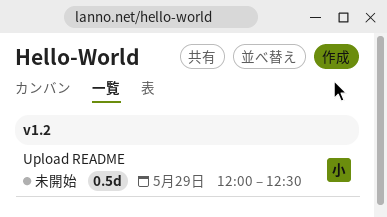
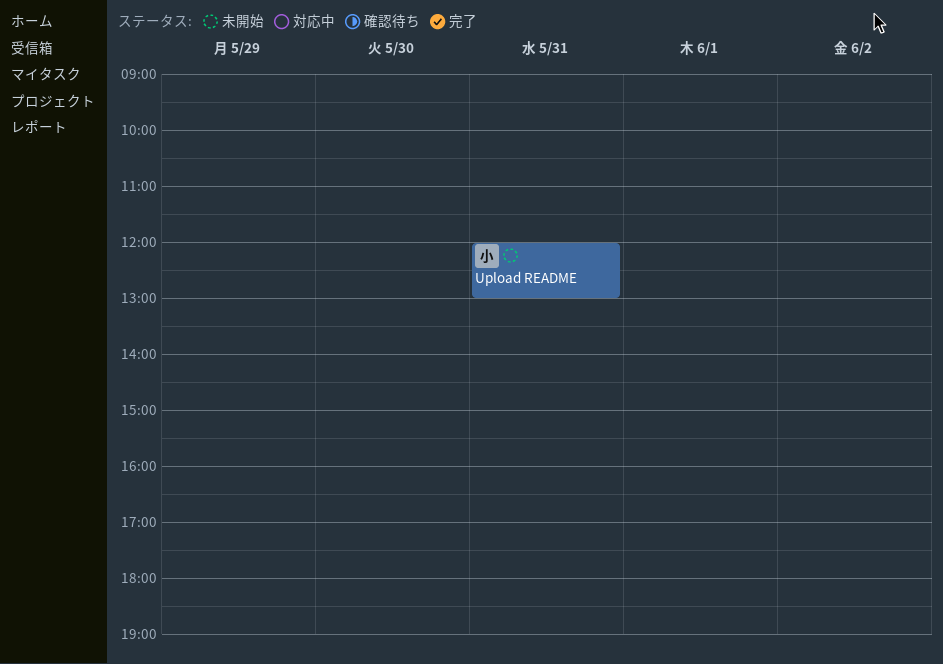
Upload README, day: May 29 -> May 31
Upload README, ends: 12:30 -> 13:00

